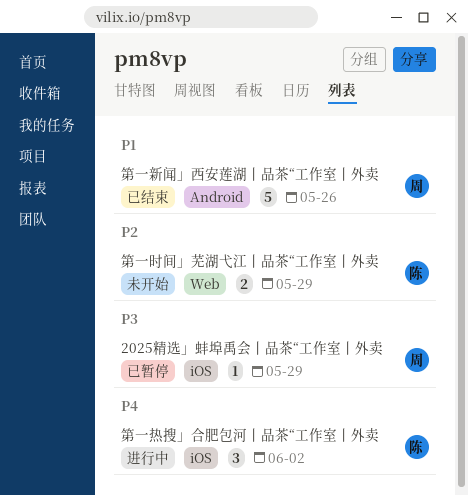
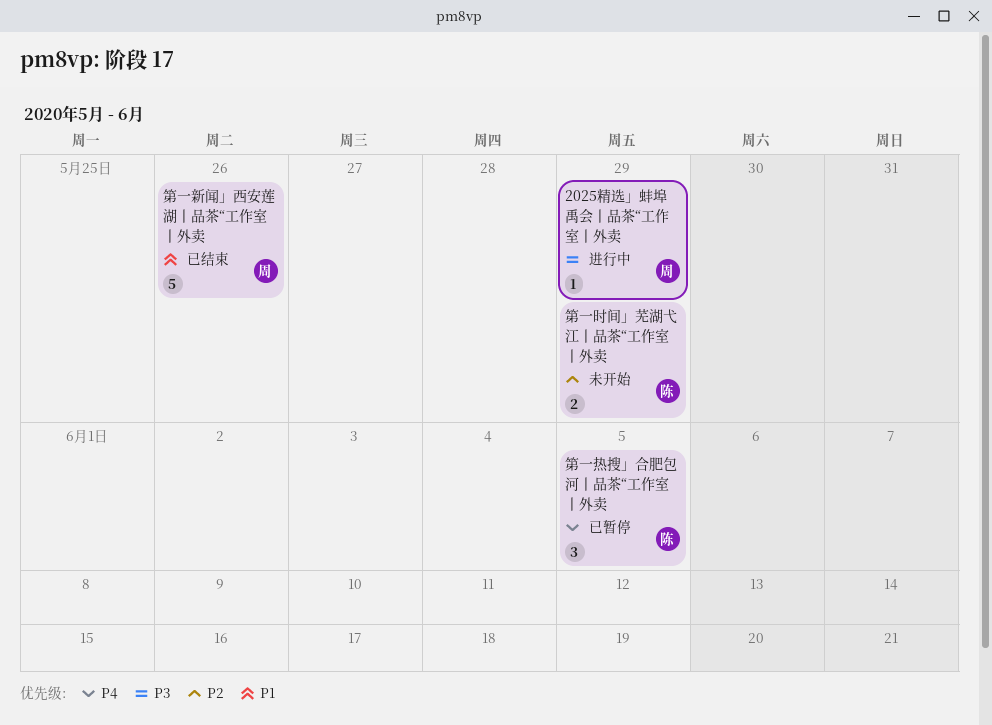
2025精选」蚌埠禹会丨品茶“工作室丨外卖, status: 已暂停 -> 进行中
第一热搜」合肥包河丨品茶“工作室丨外卖, status: 进行中 -> 已暂停
第一热搜」合肥包河丨品茶“工作室丨外卖, due: Jun 2 -> Jun 5

